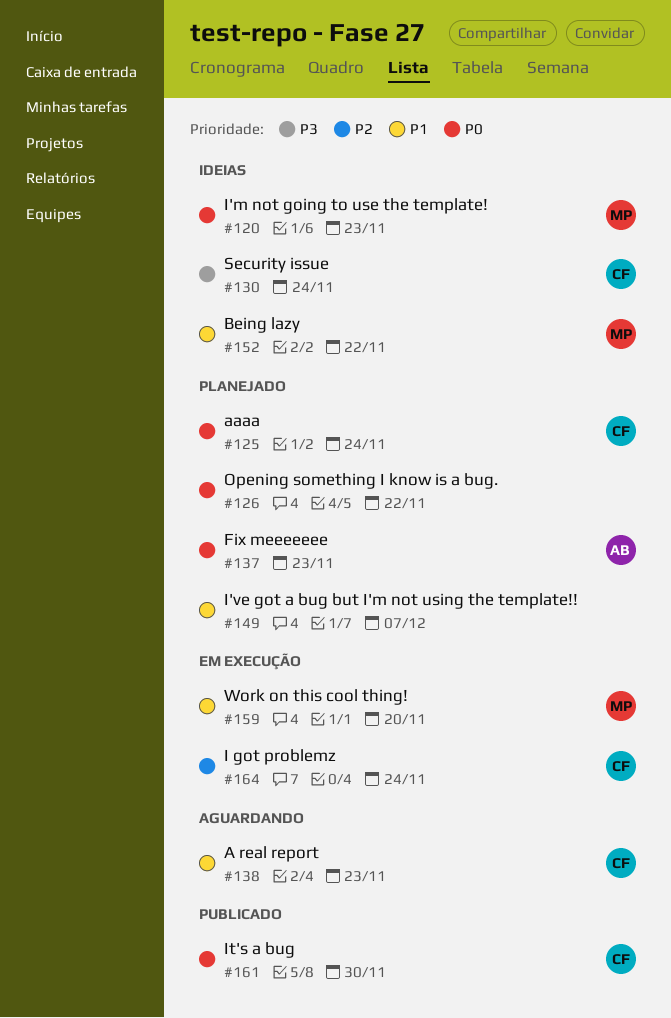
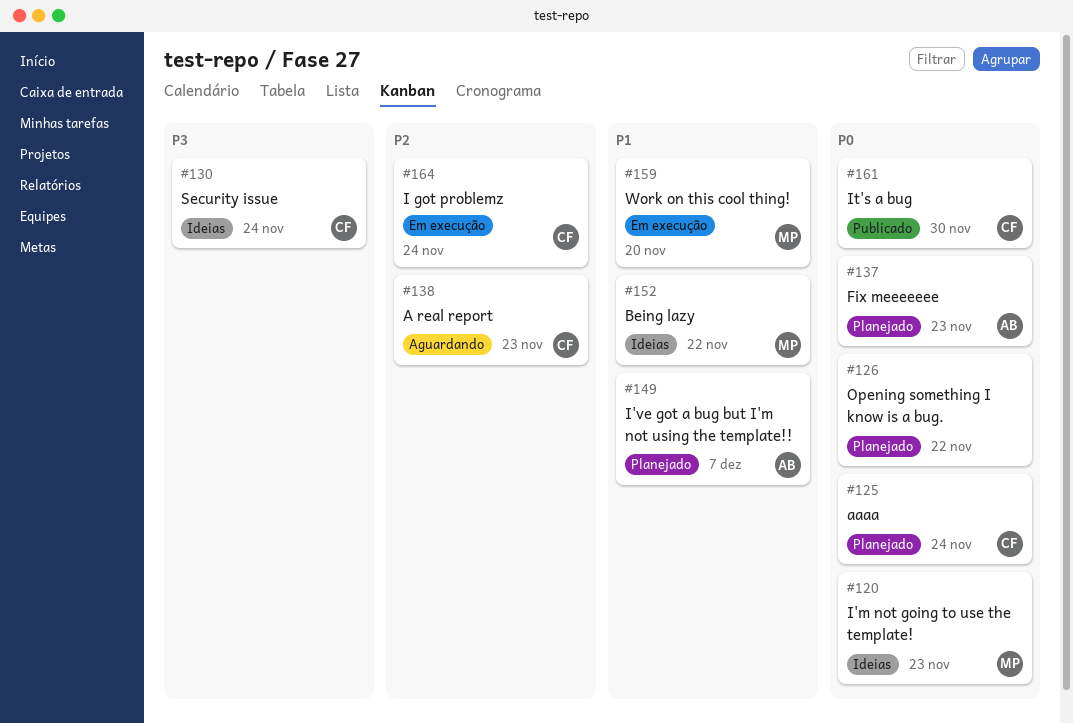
#138, priority: P1 -> P2
#149, owner: none -> AB

